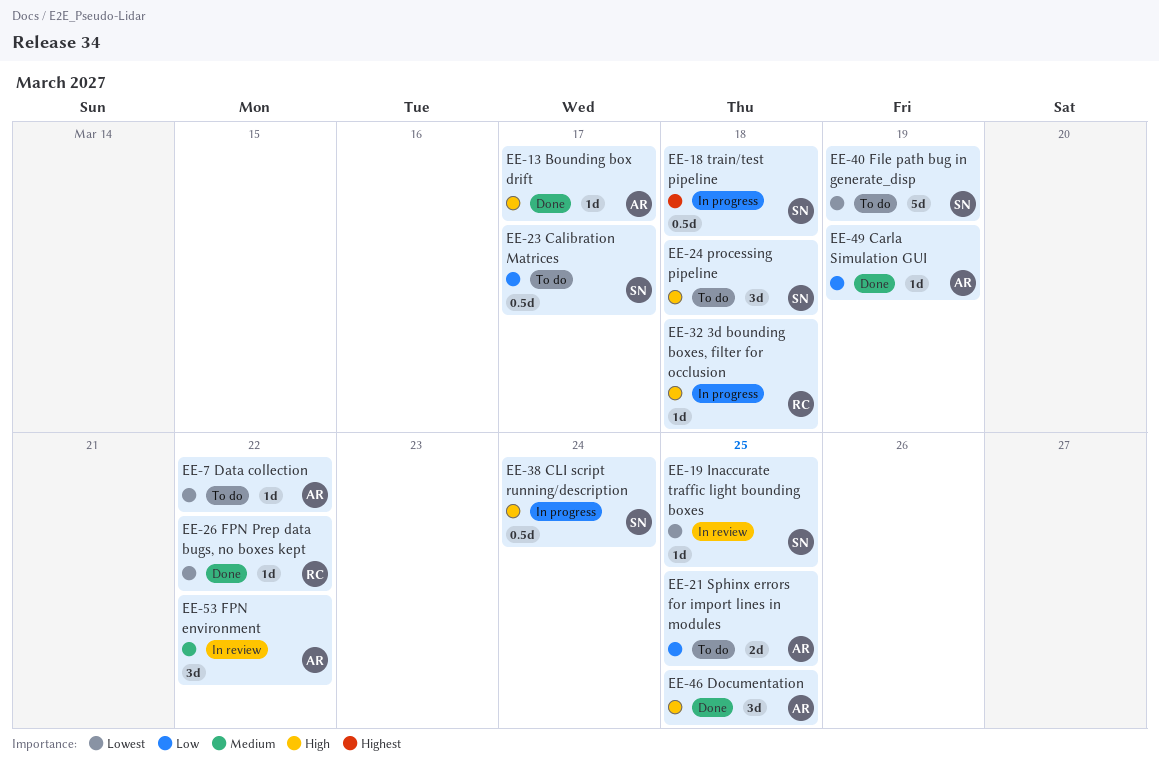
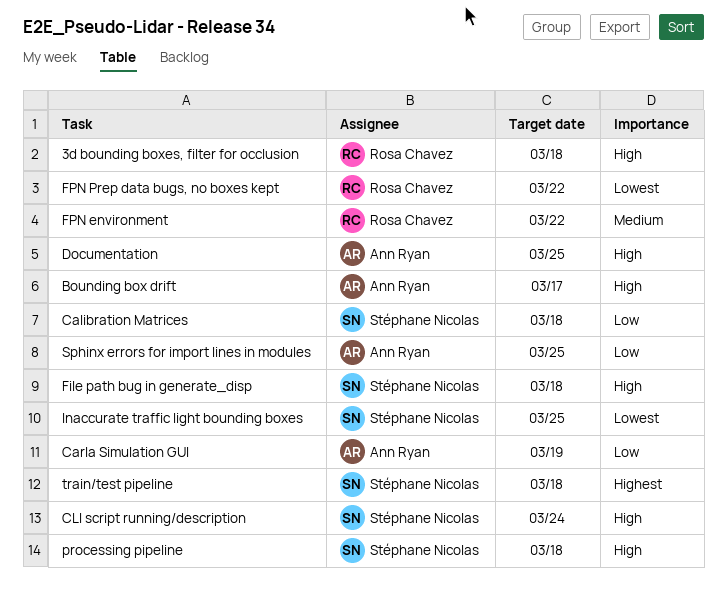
Calibration Matrices, due: Mar 17 -> Mar 18
Data collection: present -> none
File path bug in generate_disp, priority: Lowest -> High
File path bug in generate_disp, due: Mar 19 -> Mar 18
FPN environment, owner: Ann Ryan -> Rosa Chavez

